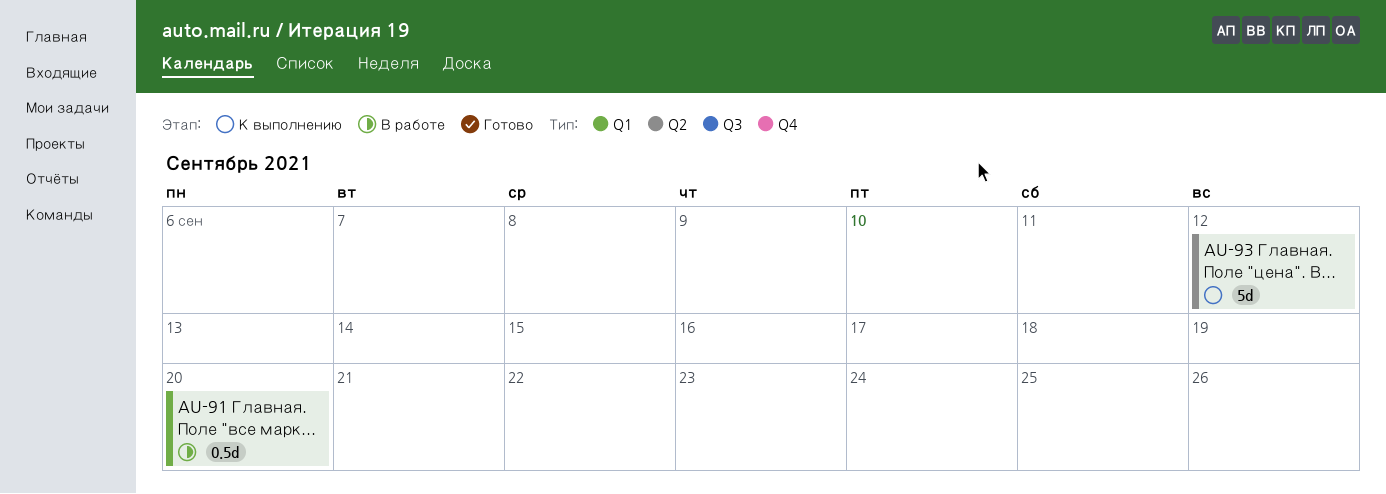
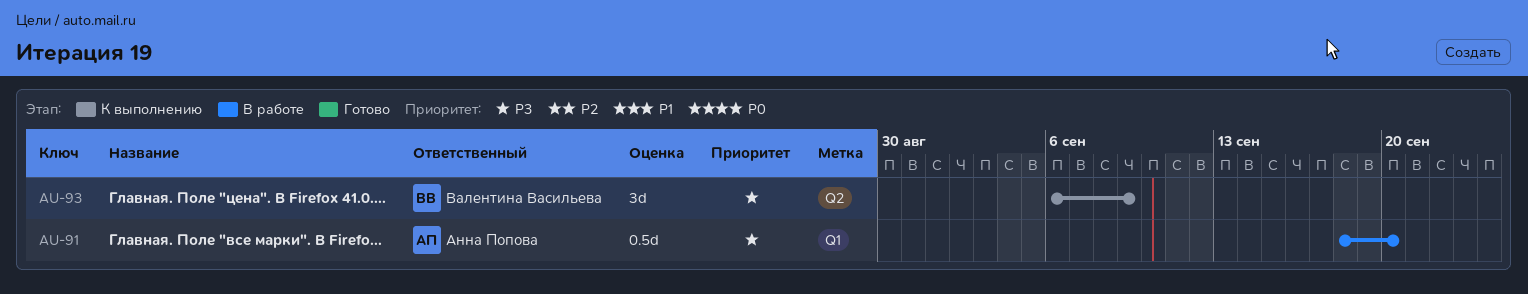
AU-93, estimate: 5d -> 3d
AU-93, due: Sep 12 -> Sep 9

